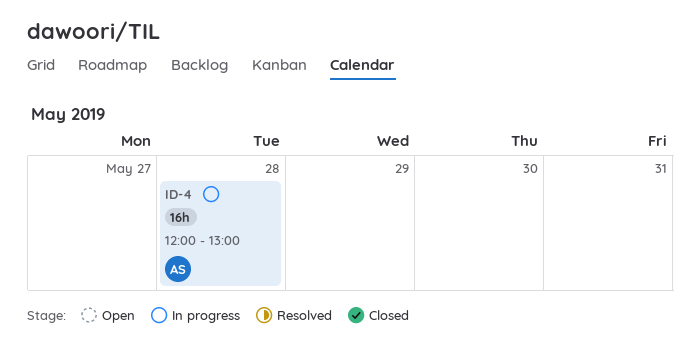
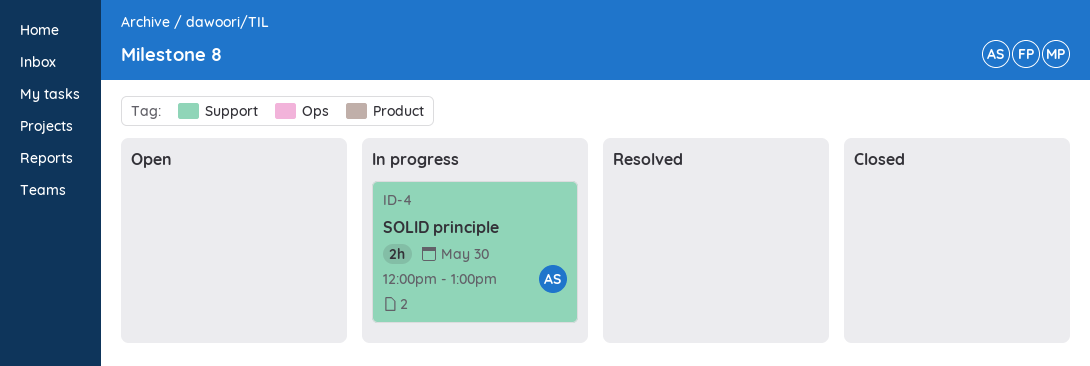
ID-4, estimate: 16h -> 2h
ID-4, day: May 28 -> May 30

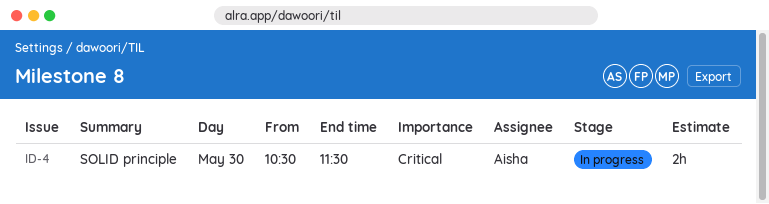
ID-4, begins: 12:00 -> 10:30
ID-4, ends: 13:00 -> 11:30

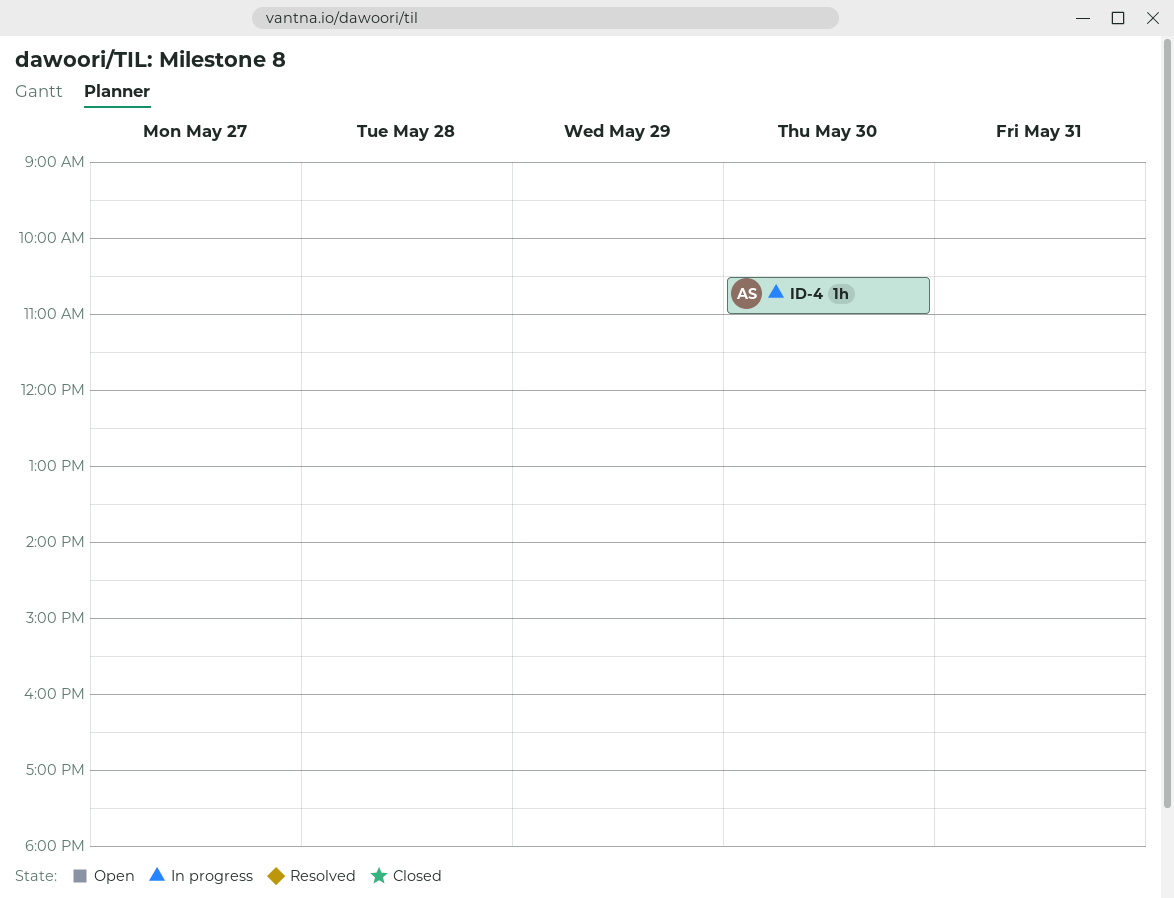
ID-4, estimate: 2h -> 1h
ID-4, ends: 11:30 -> 11:00

